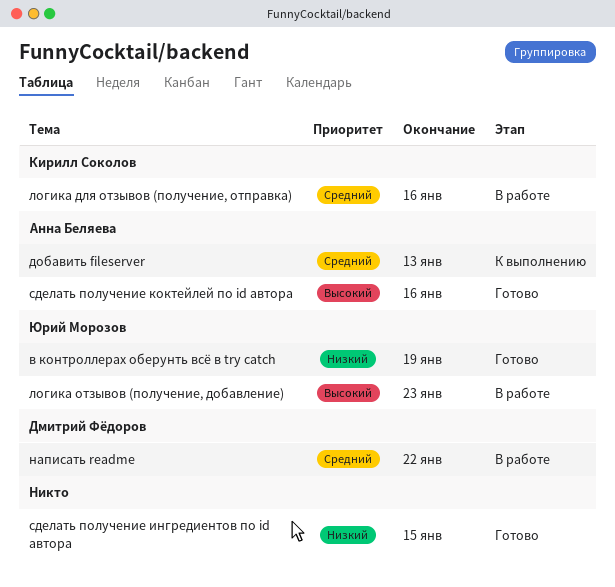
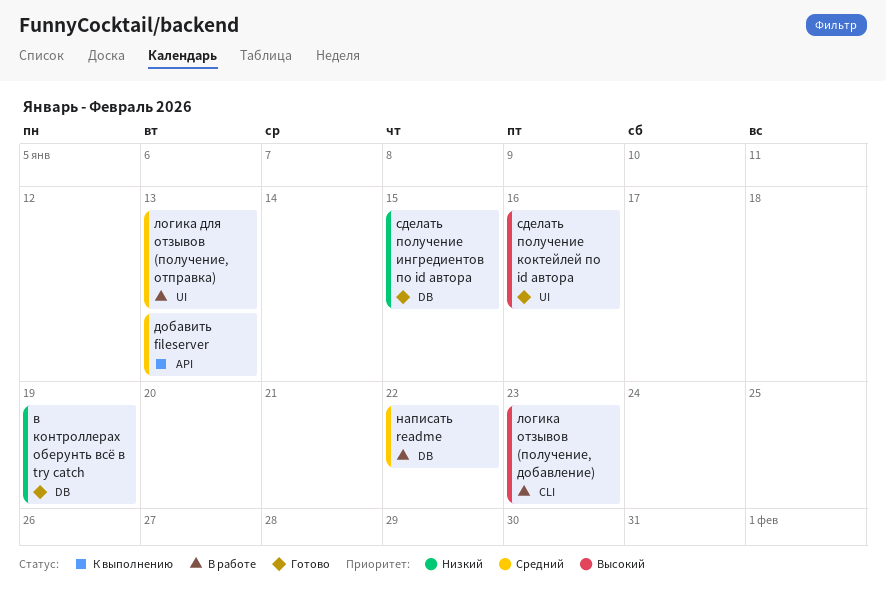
логика для отзывов (получение, отправка), due: Jan 16 -> Jan 13

